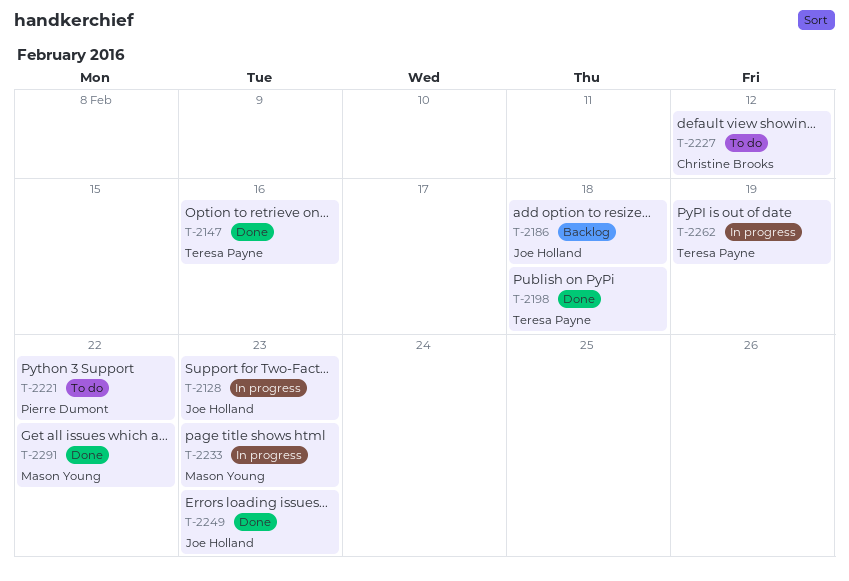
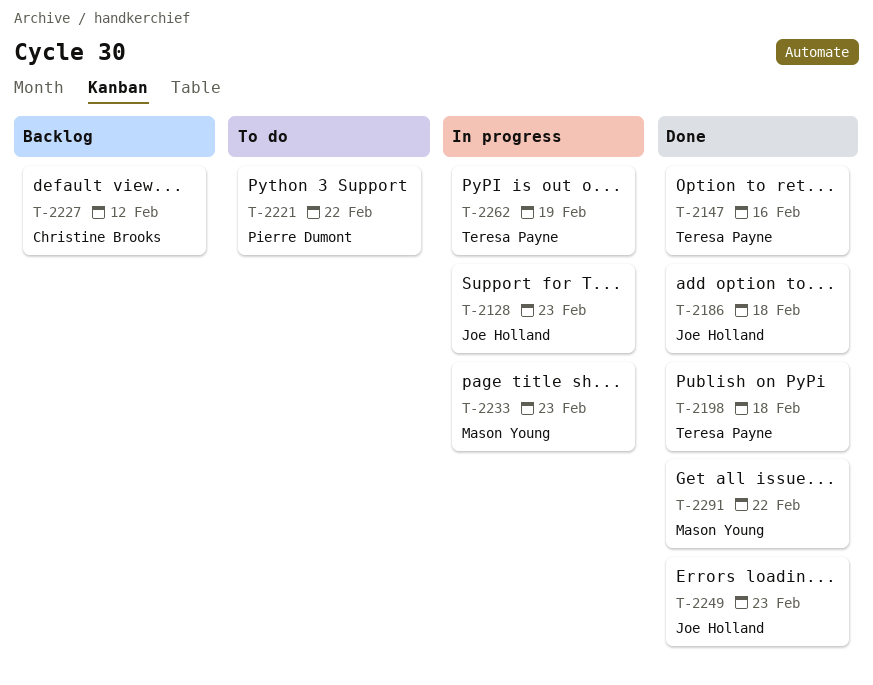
T-2186, status: Backlog -> Done
T-2227, status: To do -> Backlog

